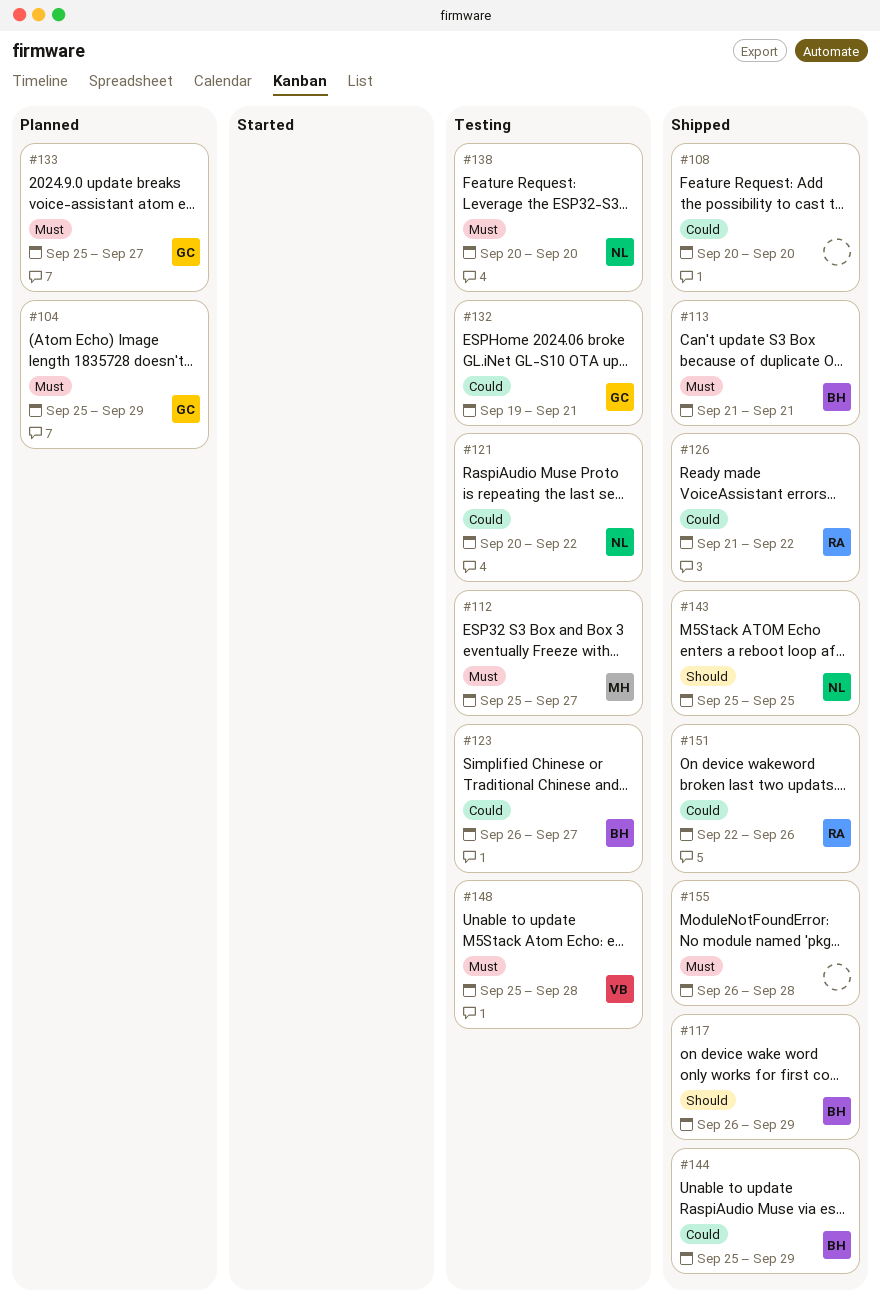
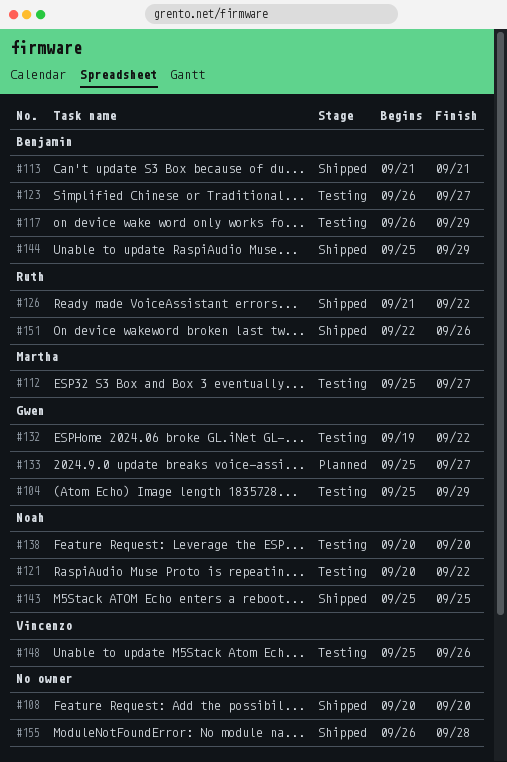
#104, status: Planned -> Testing
#117, status: Shipped -> Testing
#132, due: Sep 21 -> Sep 22
#148, due: Sep 28 -> Sep 26

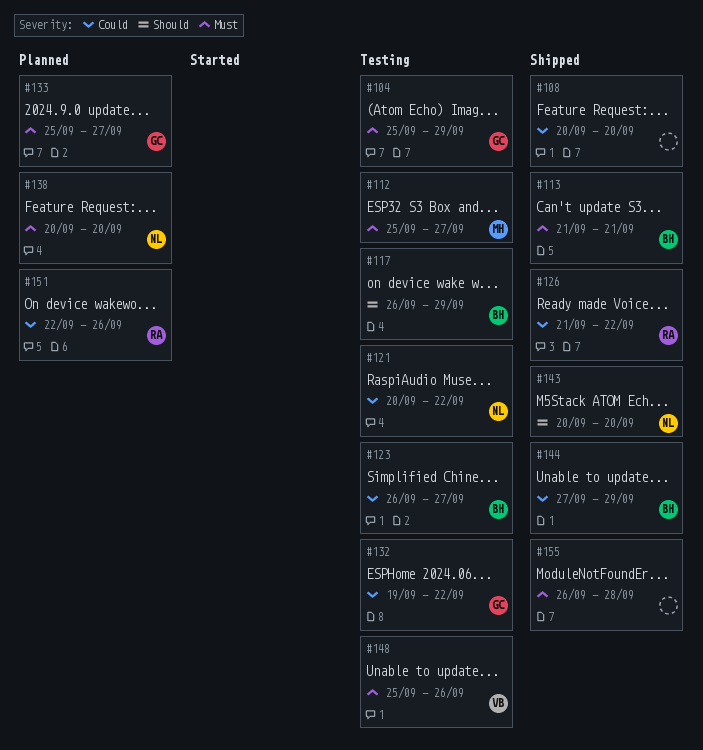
#138, status: Testing -> Planned
#143, start: Sep 25 -> Sep 20
#143, due: Sep 25 -> Sep 20
#144, start: Sep 25 -> Sep 27
#151, status: Shipped -> Planned

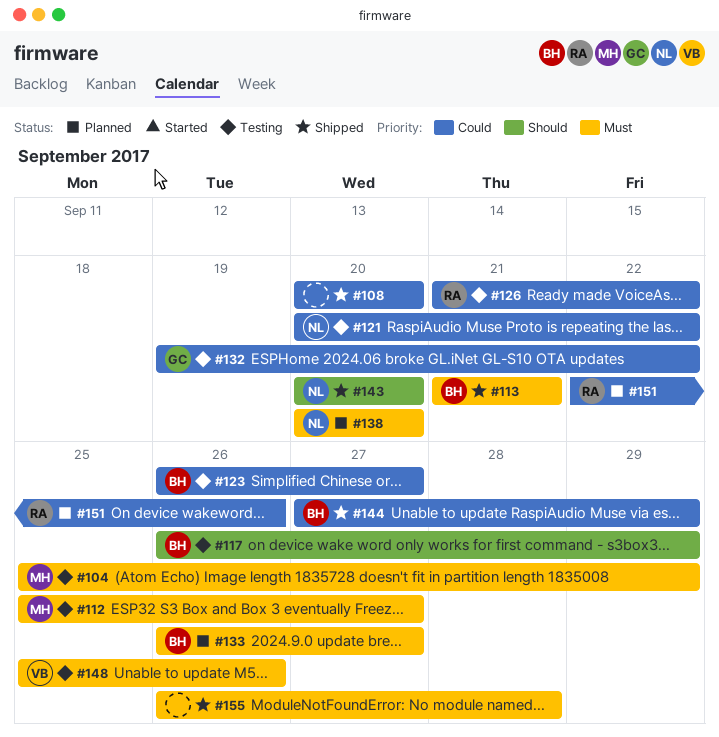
#104, owner: GC -> MH
#126, status: Shipped -> Testing
#133, owner: GC -> BH
#133, start: Sep 25 -> Sep 26

